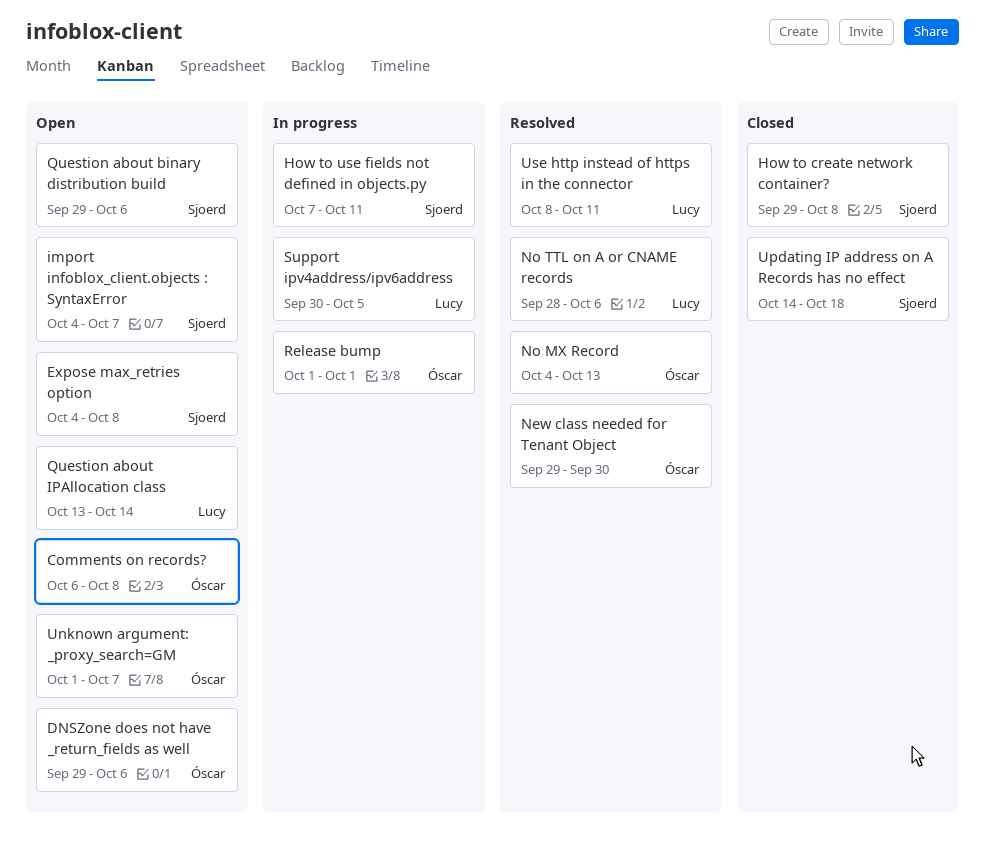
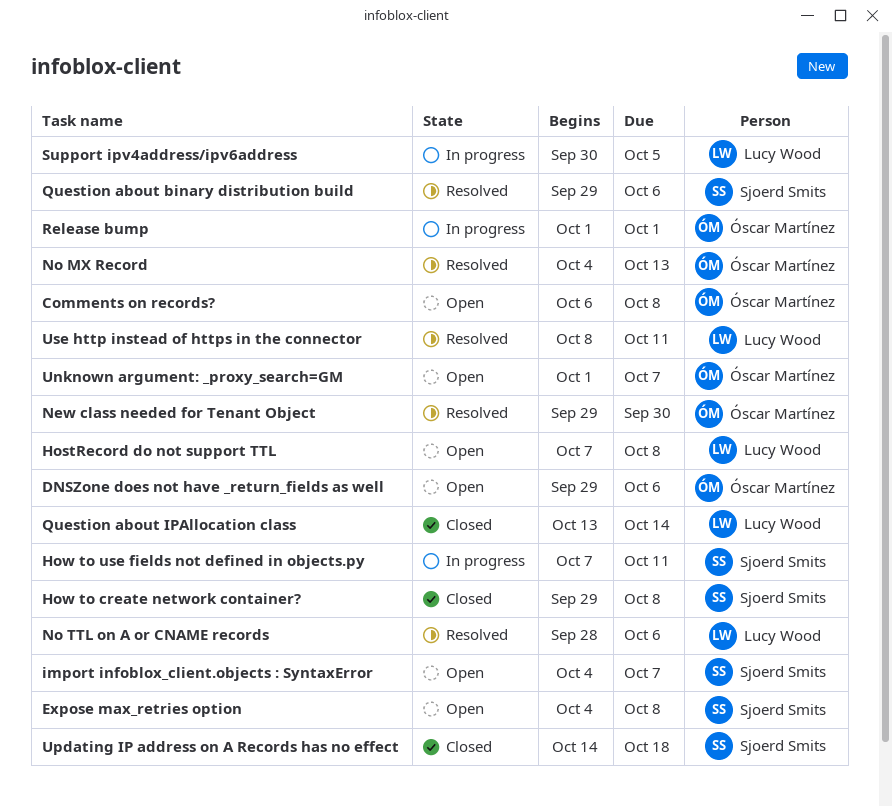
HostRecord do not support TTL: none -> present
Question about binary distribution build, status: Open -> Resolved
Question about IPAllocation class, status: Open -> Closed

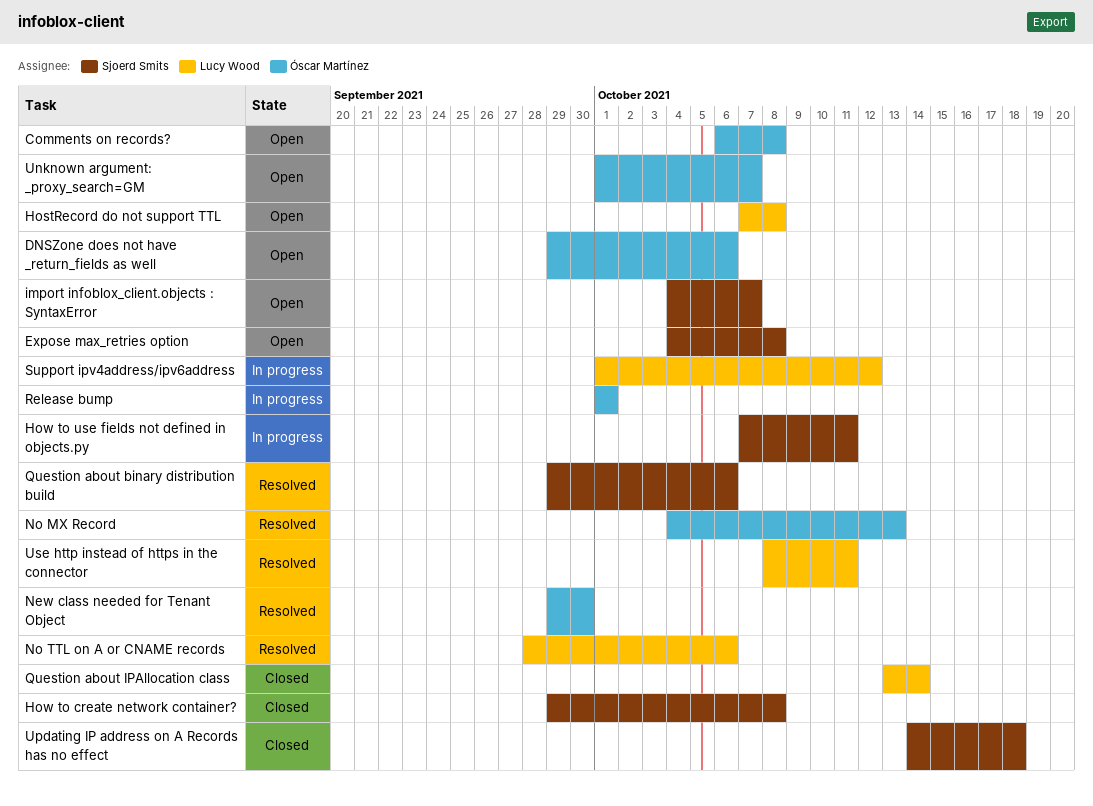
Support ipv4address/ipv6address, start: Sep 30 -> Oct 1
Support ipv4address/ipv6address, due: Oct 5 -> Oct 12

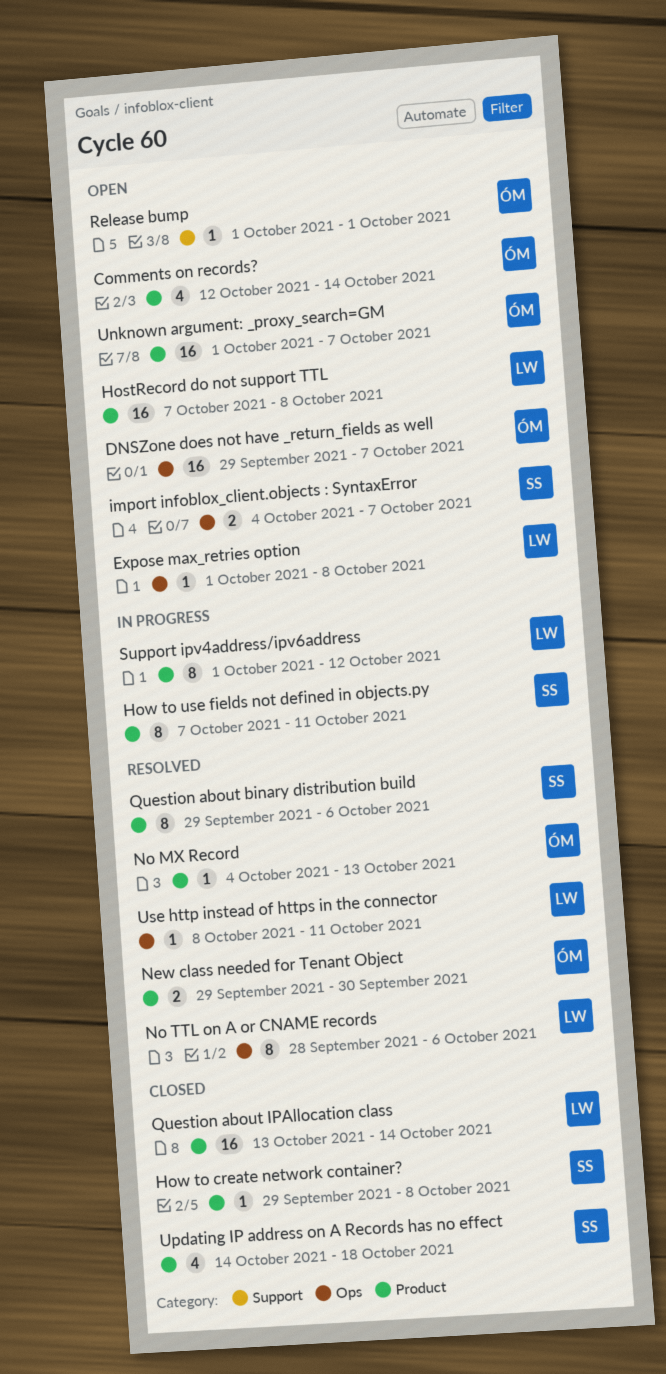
Comments on records?, start: Oct 6 -> Oct 12
Comments on records?, due: Oct 8 -> Oct 14
DNSZone does not have _return_fields as well, due: Oct 6 -> Oct 7
Expose max_retries option, owner: Sjoerd Smits -> Lucy Wood
Expose max_retries option, start: Oct 4 -> Oct 1
Release bump, status: In progress -> Open

